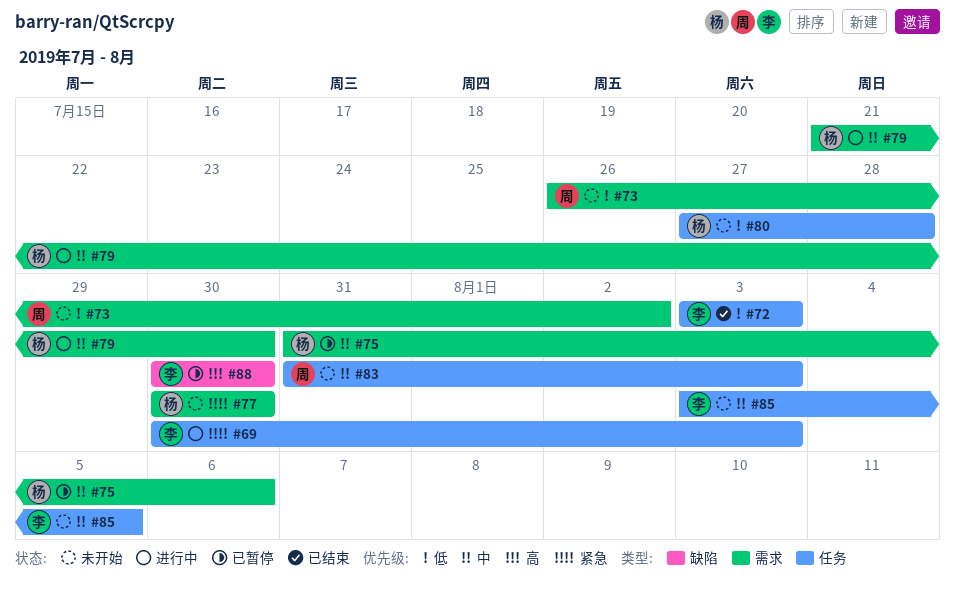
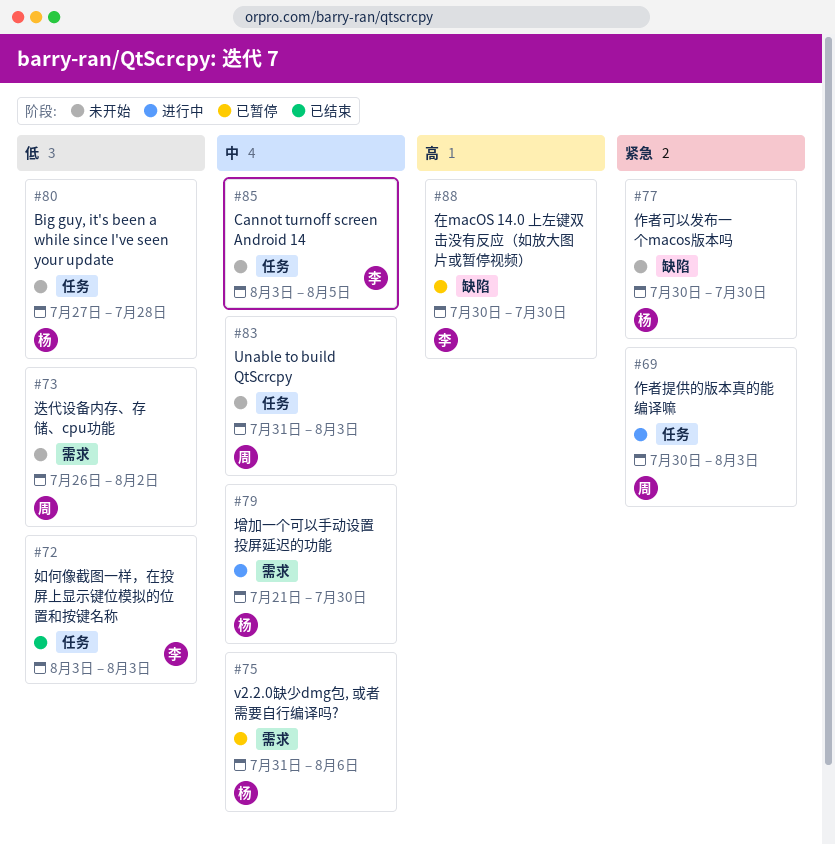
#69, owner: 李 -> 周
#77, label: 需求 -> 缺陷

